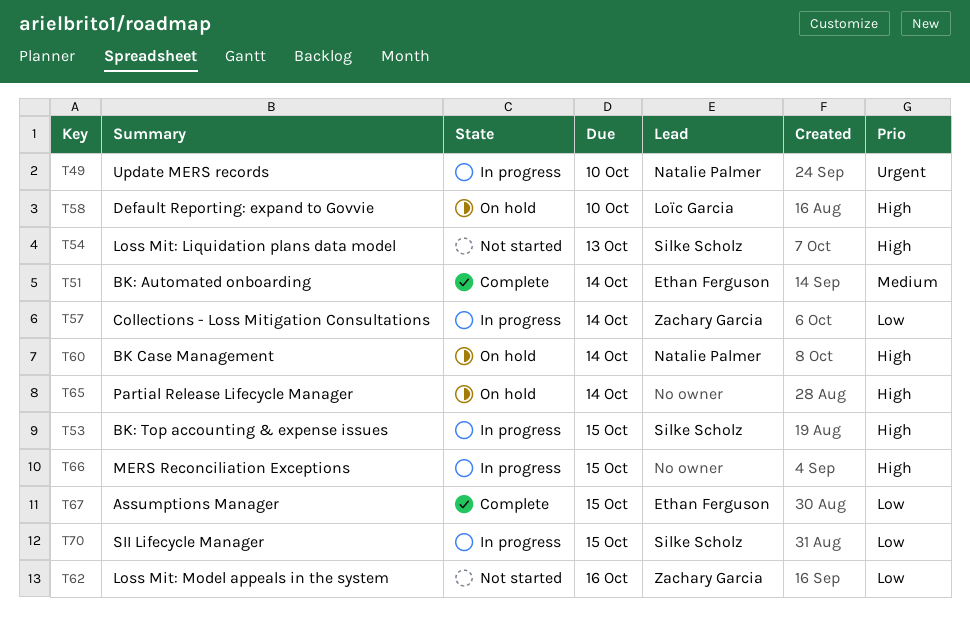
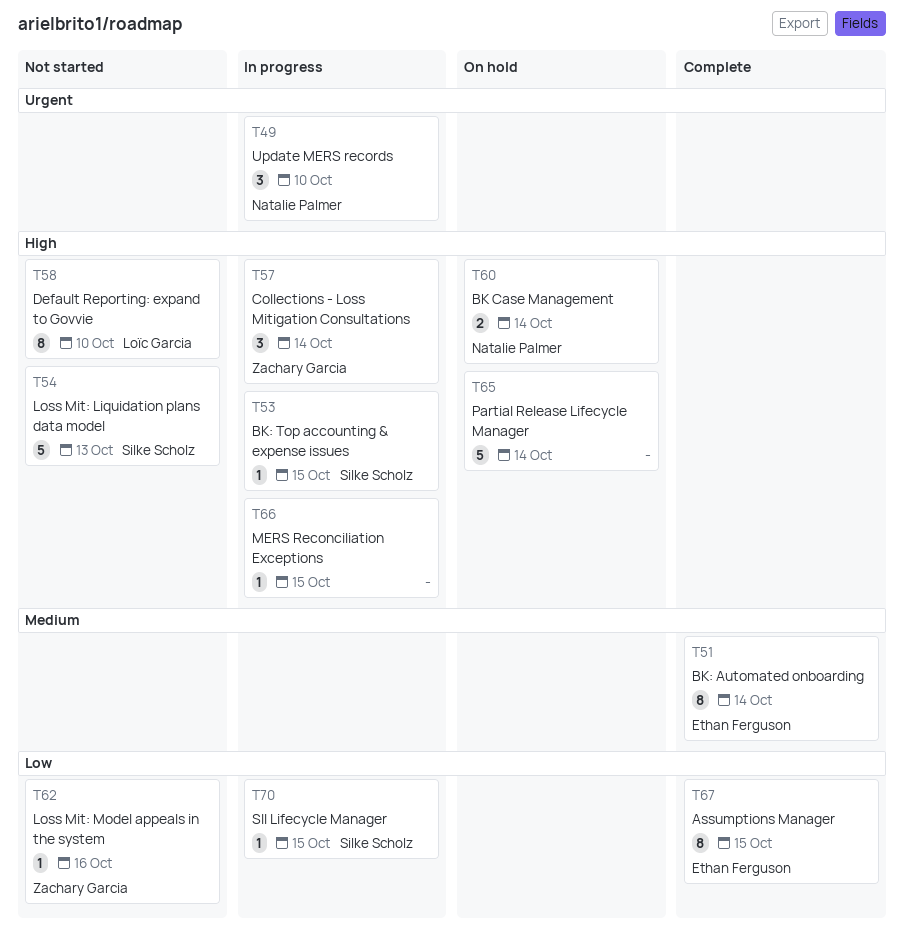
T57, priority: Low -> High
T58, status: On hold -> Not started

